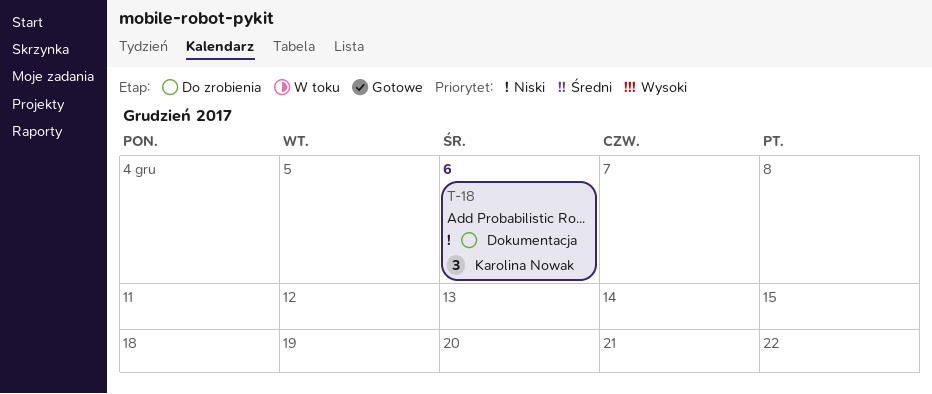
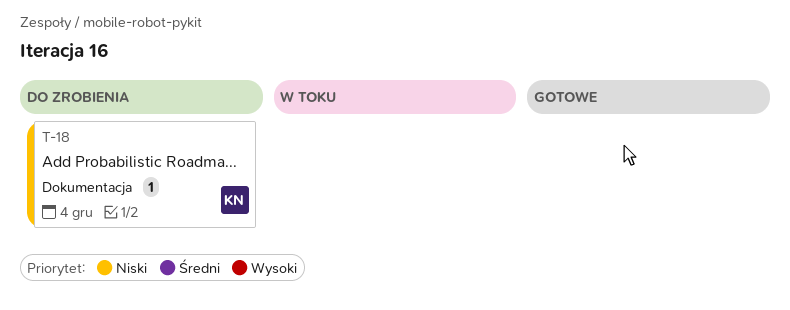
T-18, estimate: 3 -> 1
T-18, due: Dec 6 -> Dec 4

